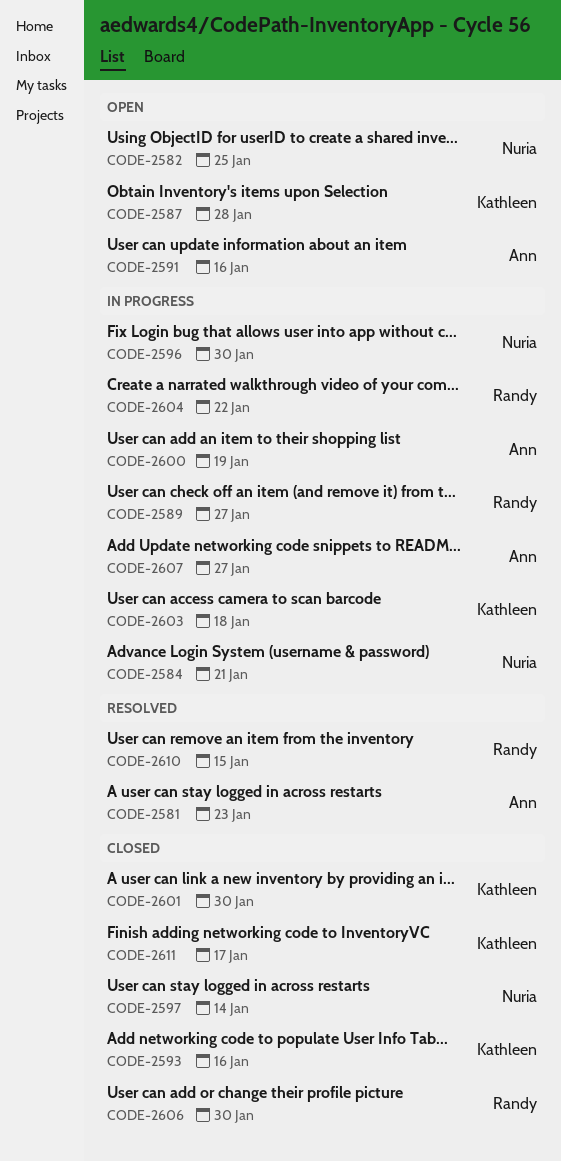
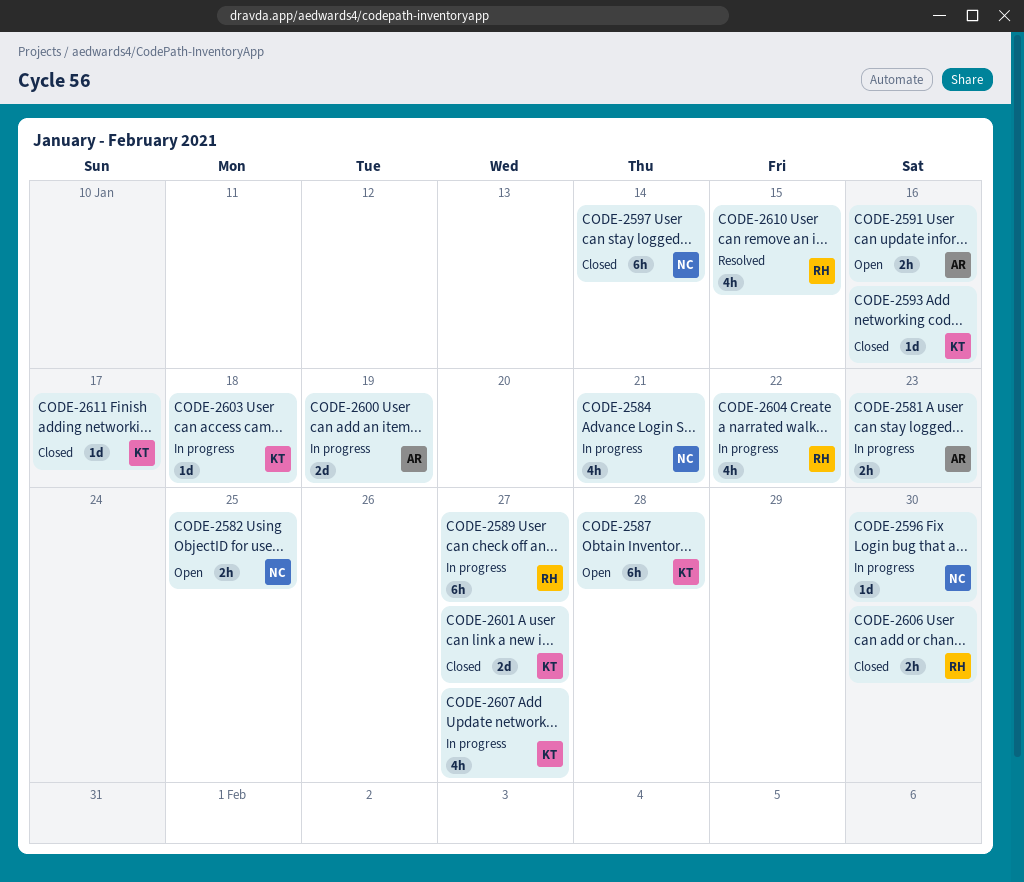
CODE-2581, status: Resolved -> In progress
CODE-2601, due: Jan 30 -> Jan 27
CODE-2607, owner: Ann -> Kathleen

